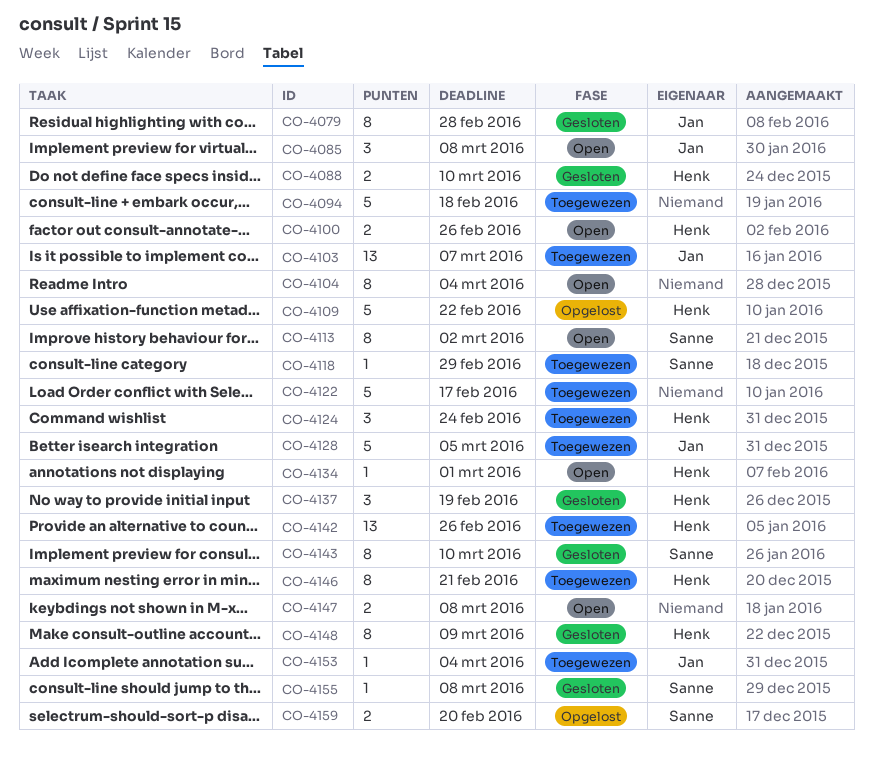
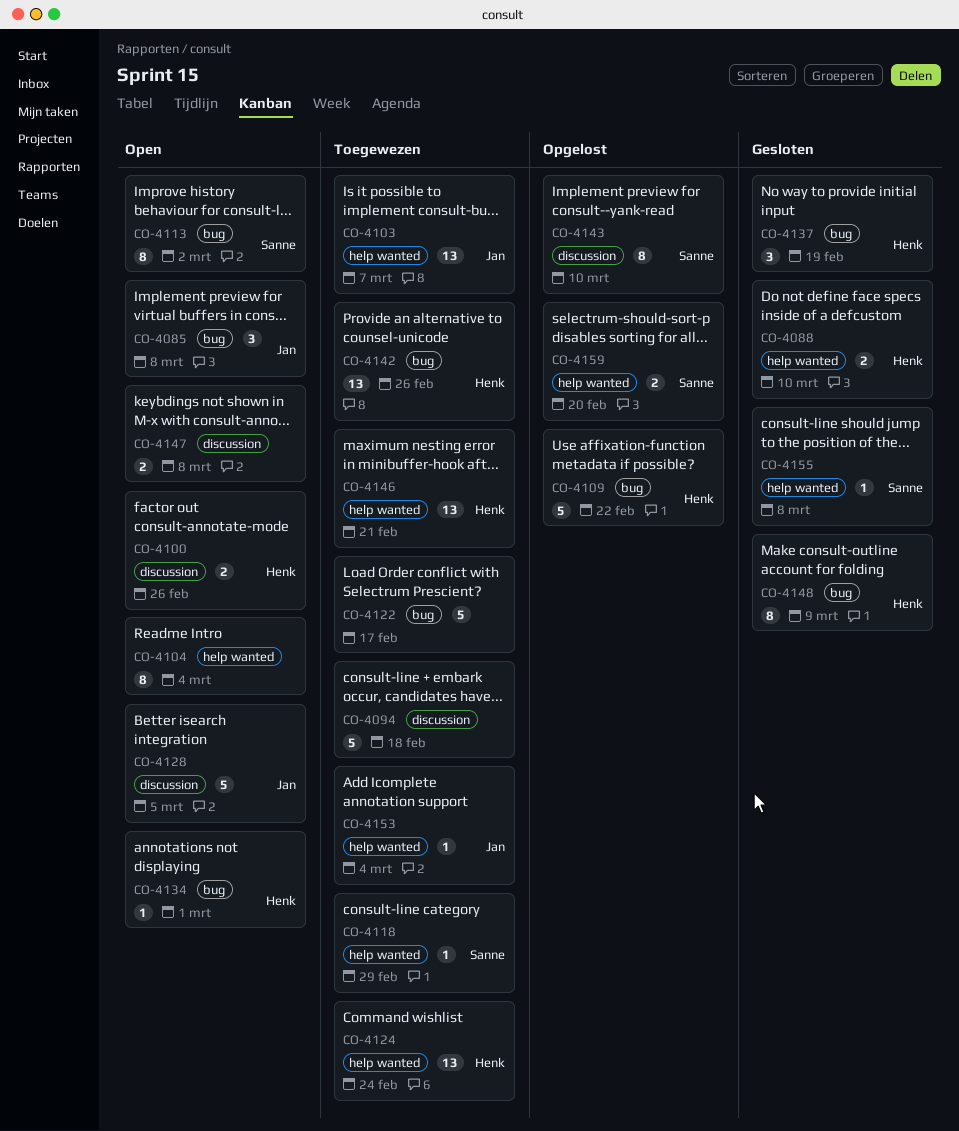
CO-4079: present -> none
CO-4124, estimate: 3 -> 13
CO-4128, status: Toegewezen -> Open
CO-4143, status: Gesloten -> Opgelost
CO-4146, estimate: 8 -> 13

